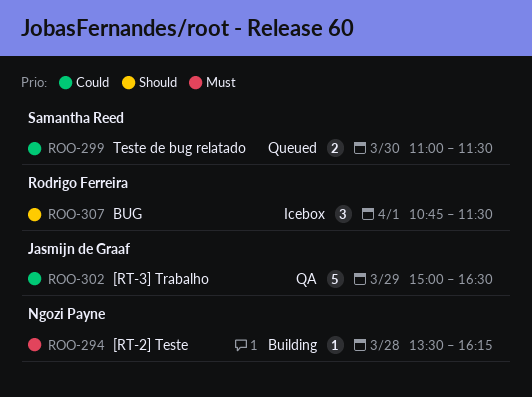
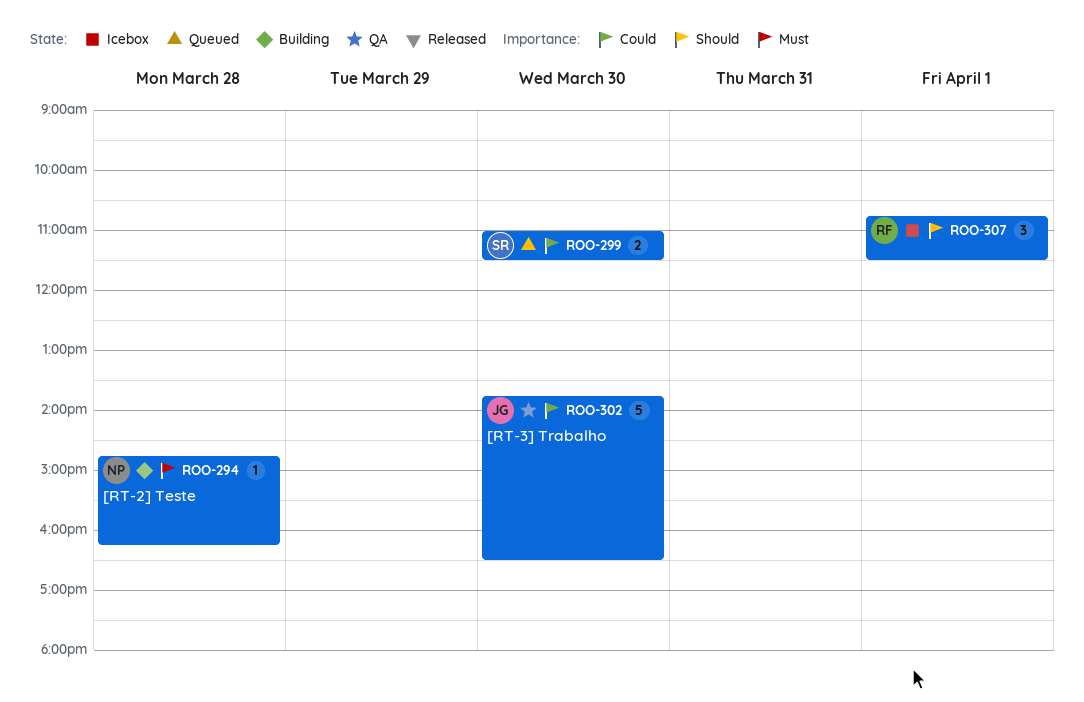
ROO-294, begins: 13:30 -> 14:45
ROO-302, day: Mar 29 -> Mar 30
ROO-302, begins: 15:00 -> 13:45

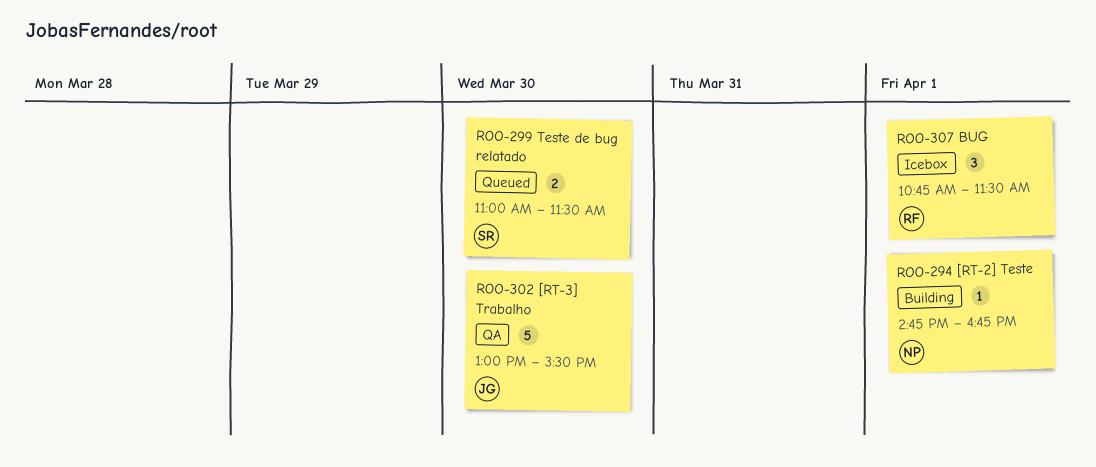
ROO-294, day: Mar 28 -> Apr 1
ROO-294, ends: 16:15 -> 16:45
ROO-302, begins: 13:45 -> 13:00
ROO-302, ends: 16:30 -> 15:30

